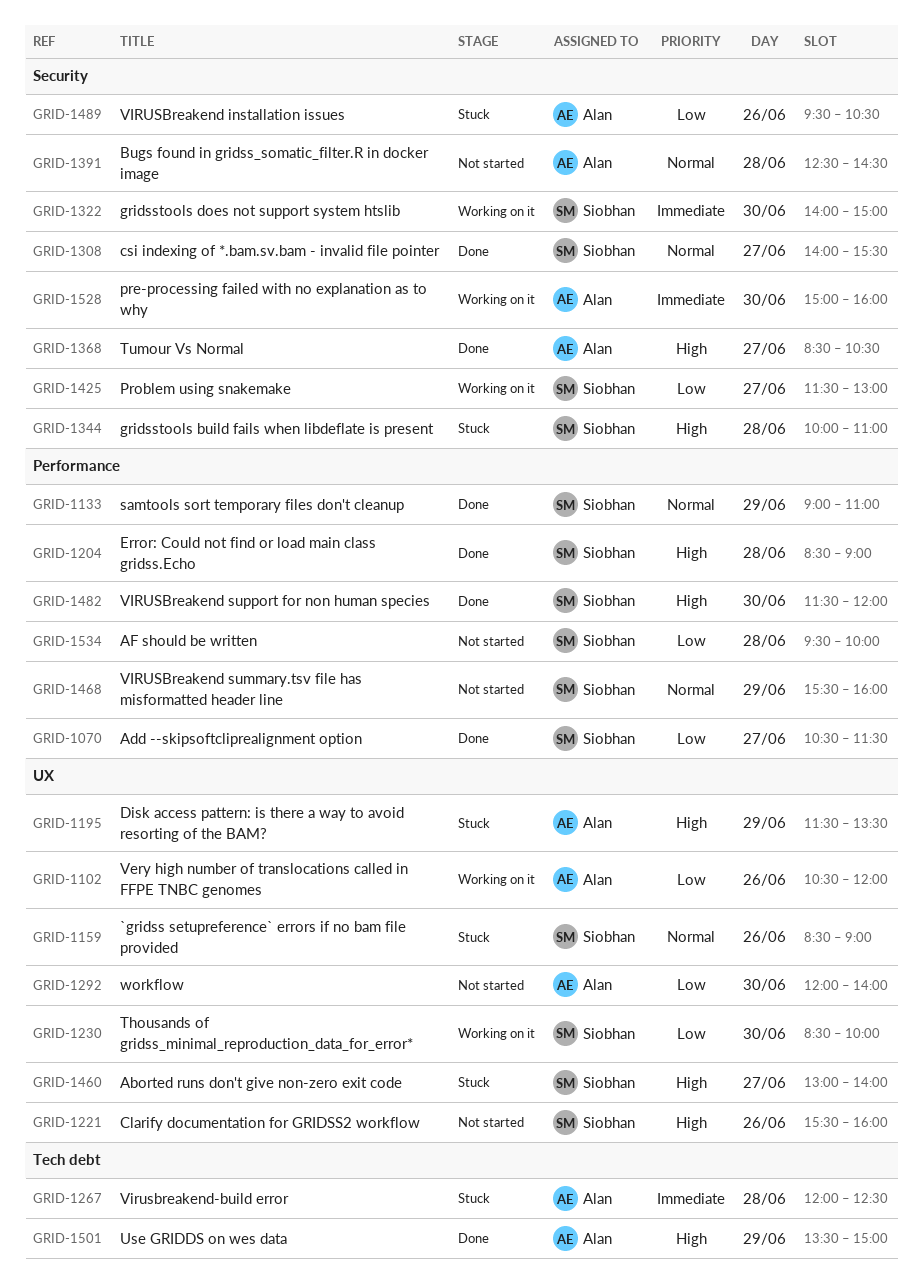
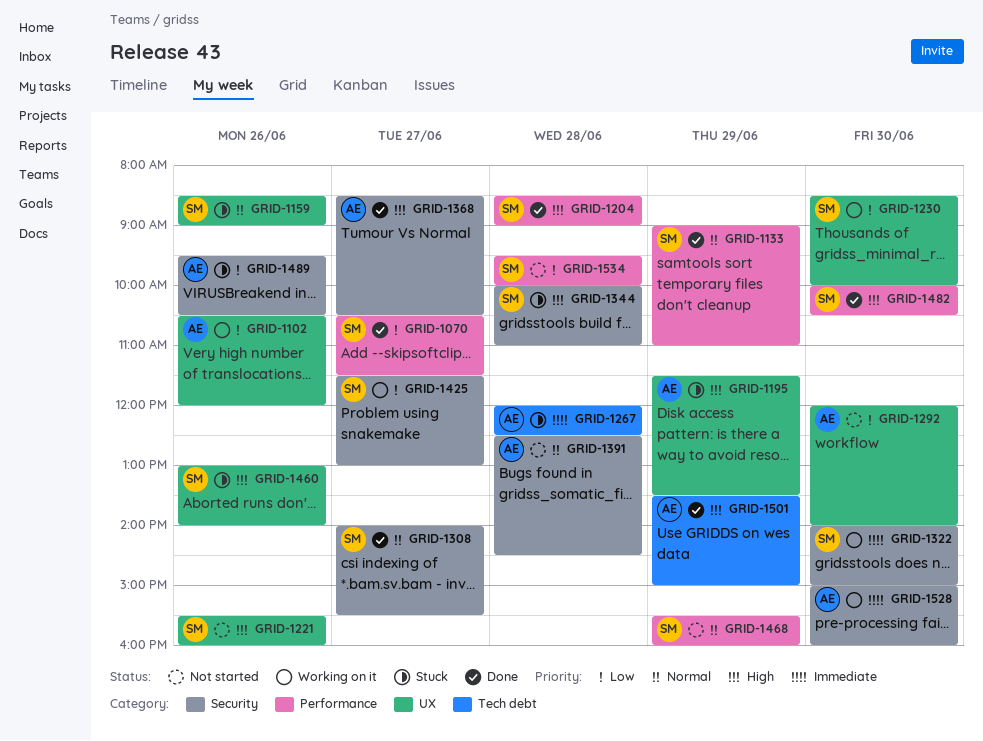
GRID-1460, day: Jun 27 -> Jun 26
GRID-1482, begins: 11:30 -> 10:00
GRID-1482, ends: 12:00 -> 10:30

